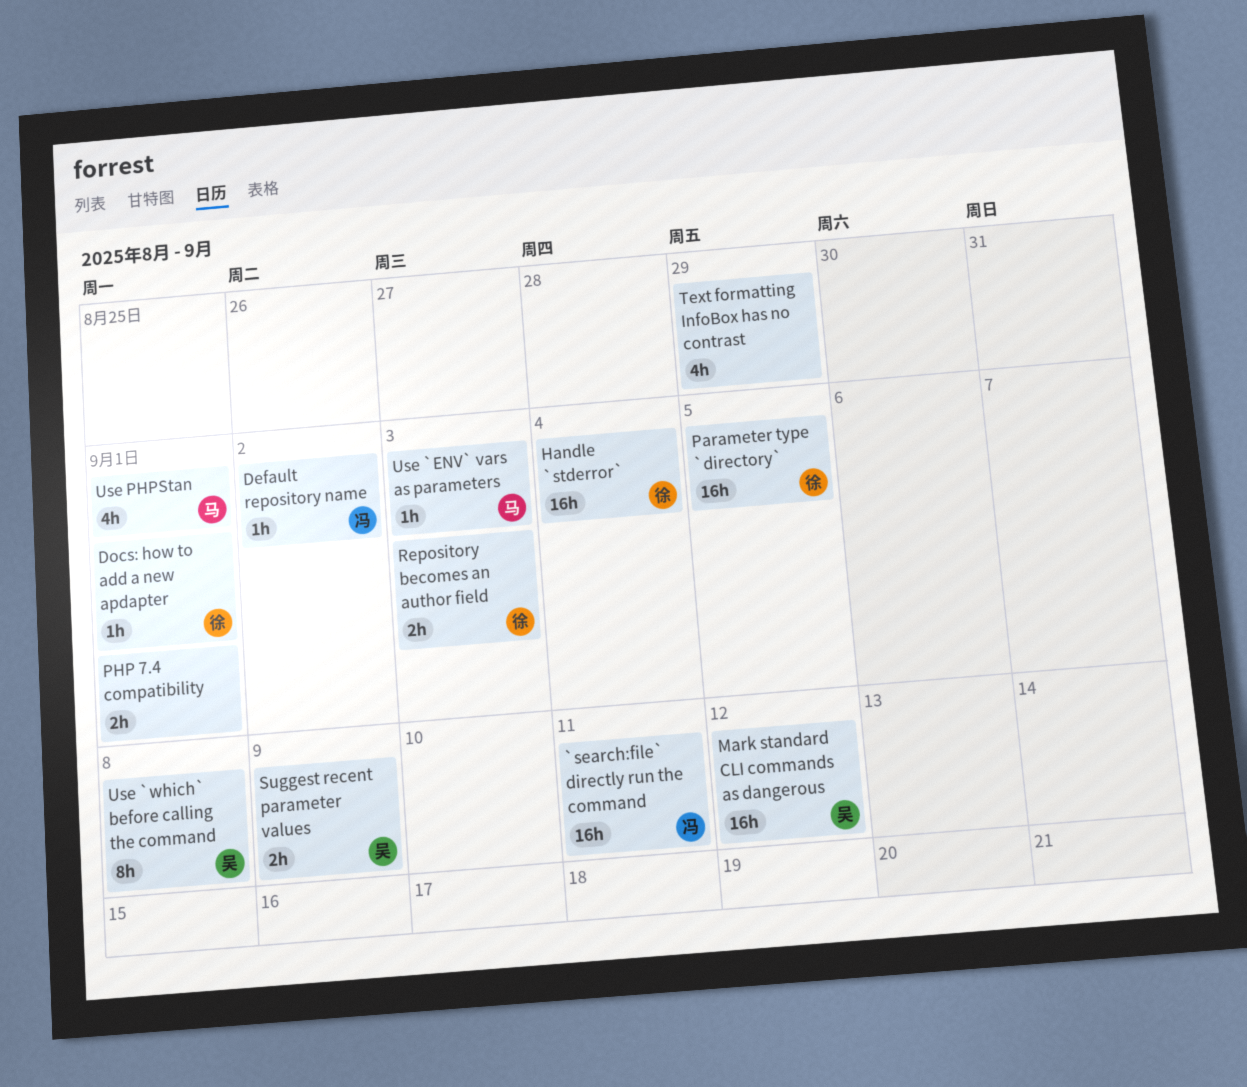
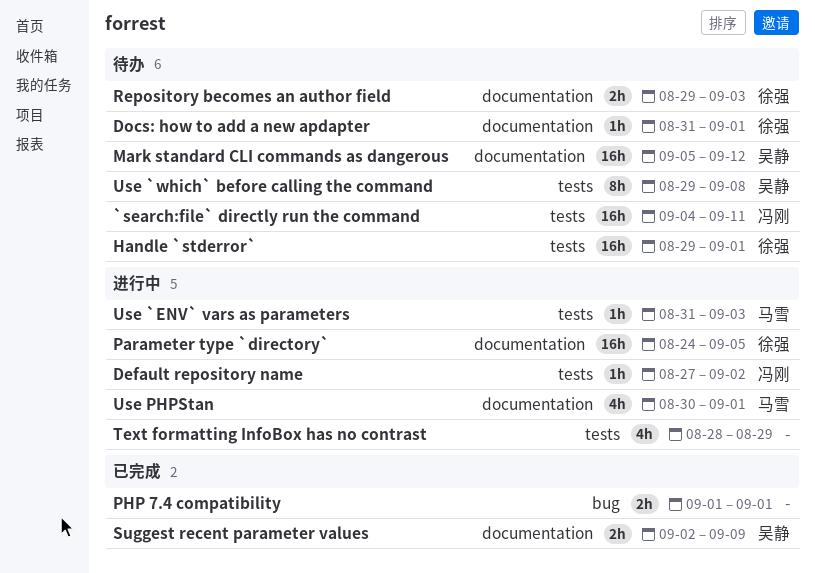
Handle `stderror`, due: Sep 4 -> Sep 1

